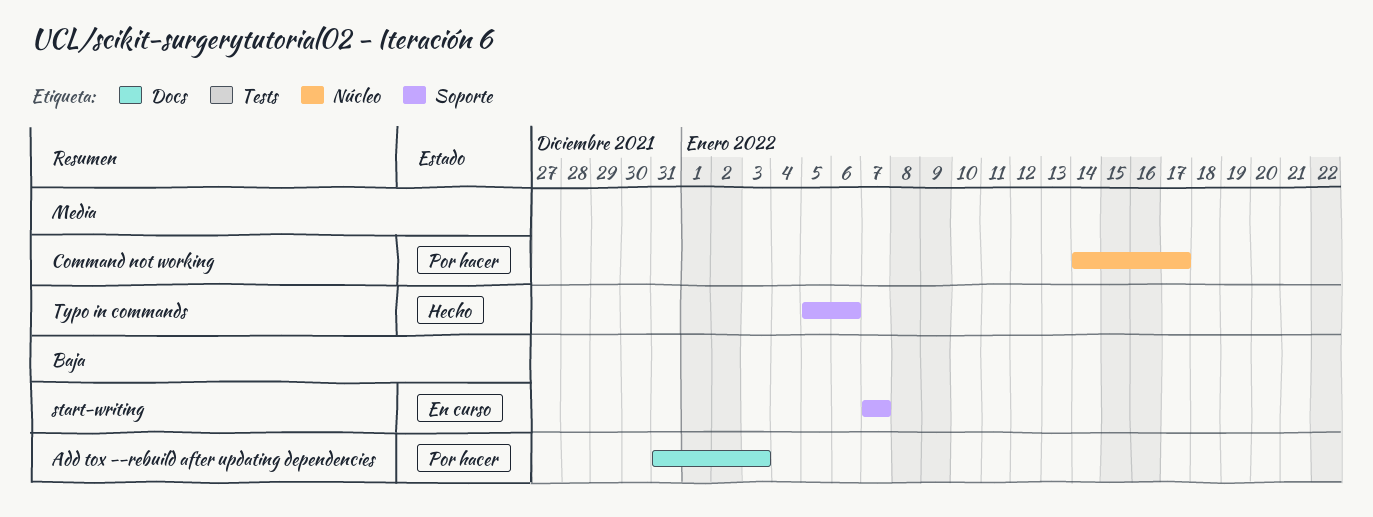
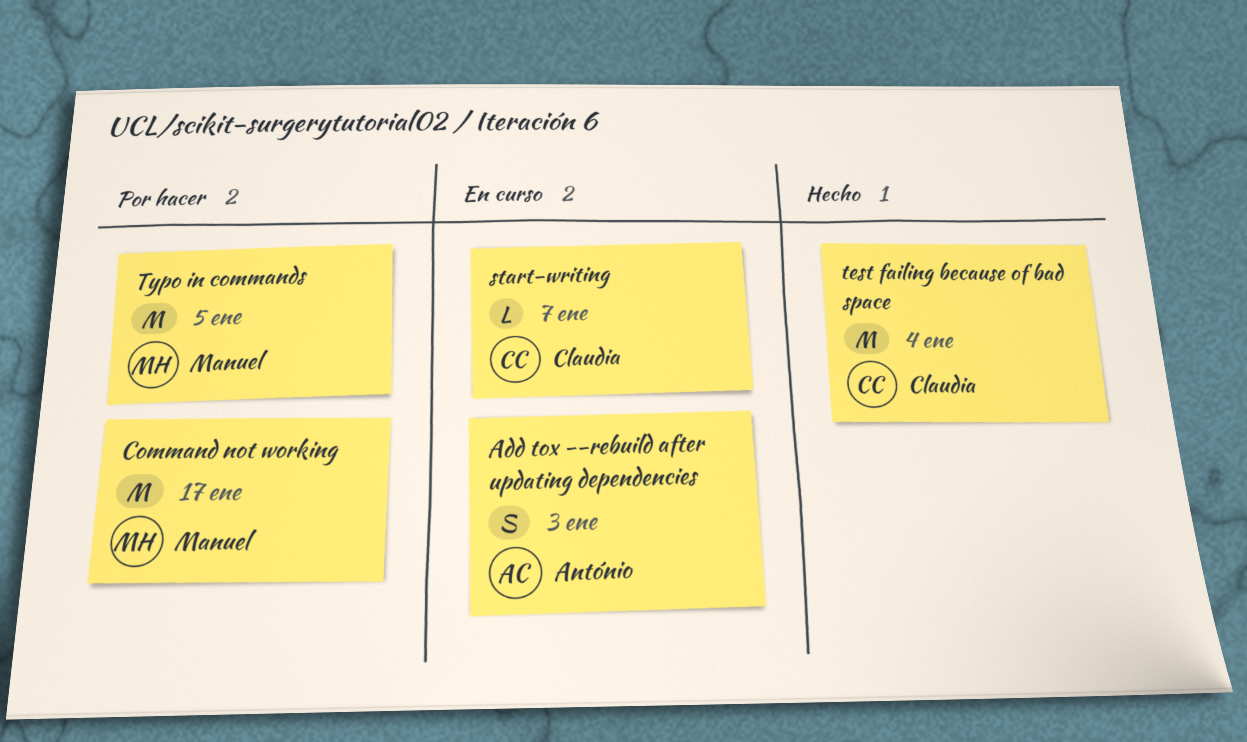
Add tox --rebuild after updating dependencies, status: Por hacer -> En curso
test failing because of bad space: none -> present
Typo in commands, status: Hecho -> Por hacer
Typo in commands, due: Jan 6 -> Jan 5

